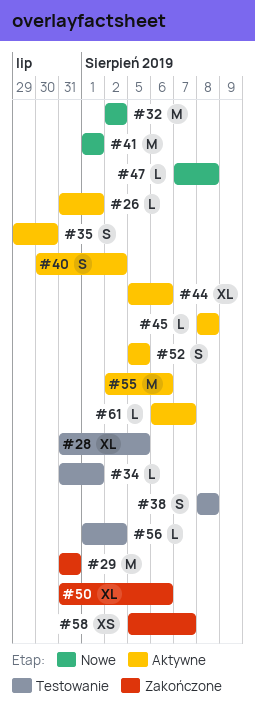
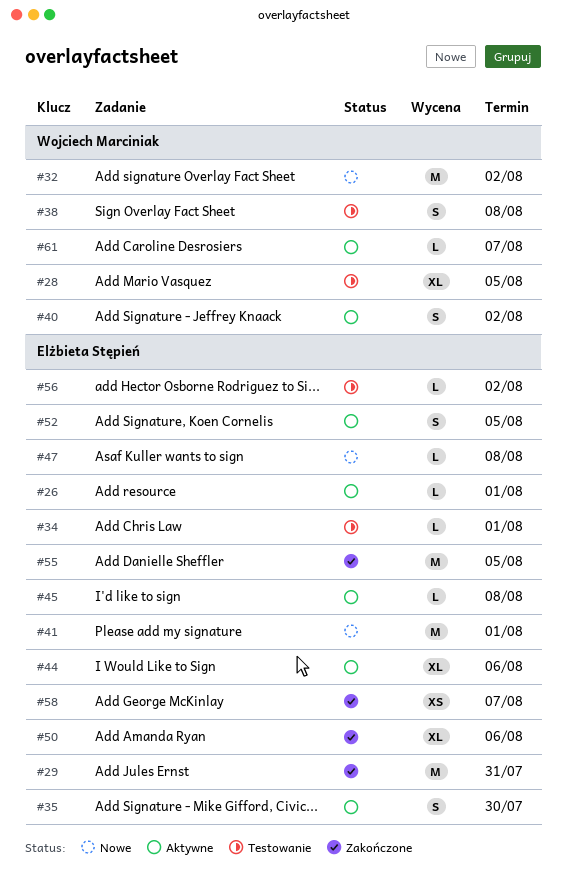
#55, status: Aktywne -> Zakończone
#55, due: Aug 6 -> Aug 5

